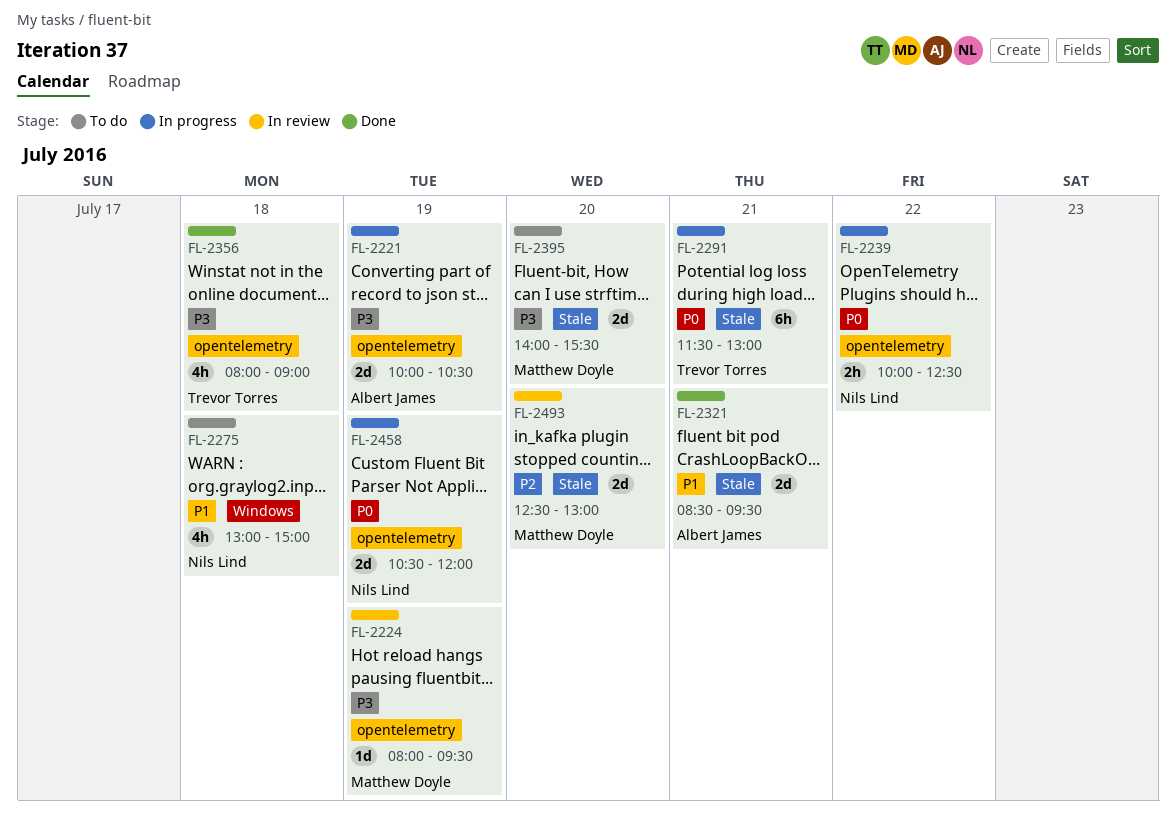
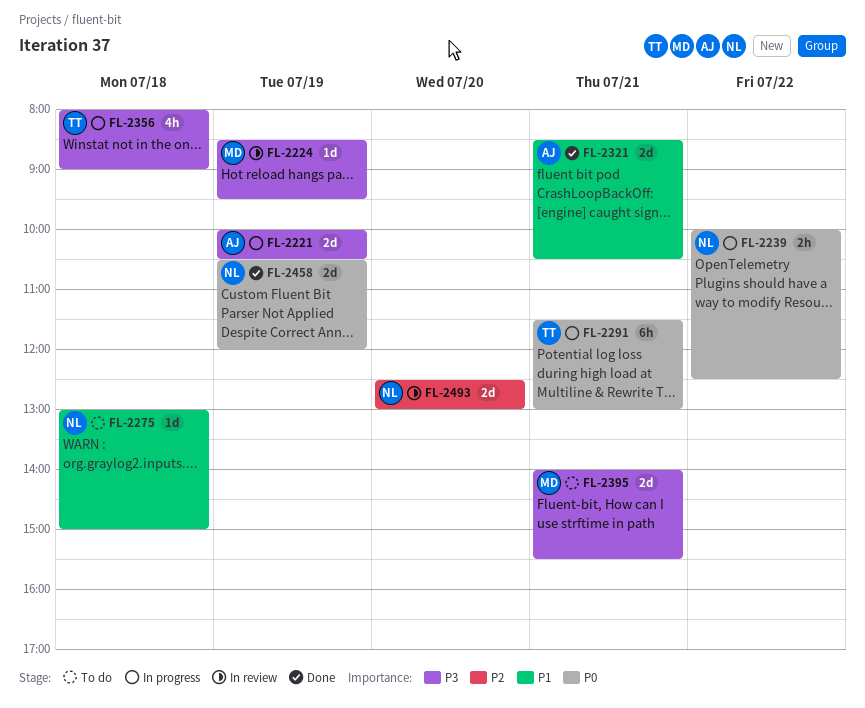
FL-2224, begins: 08:00 -> 08:30
FL-2275, estimate: 4h -> 1d
FL-2321, ends: 09:30 -> 10:30
FL-2356, status: Done -> In progress
FL-2395, day: Jul 20 -> Jul 21
FL-2458, status: In progress -> Done
FL-2493, owner: Matthew Doyle -> Nils Lind

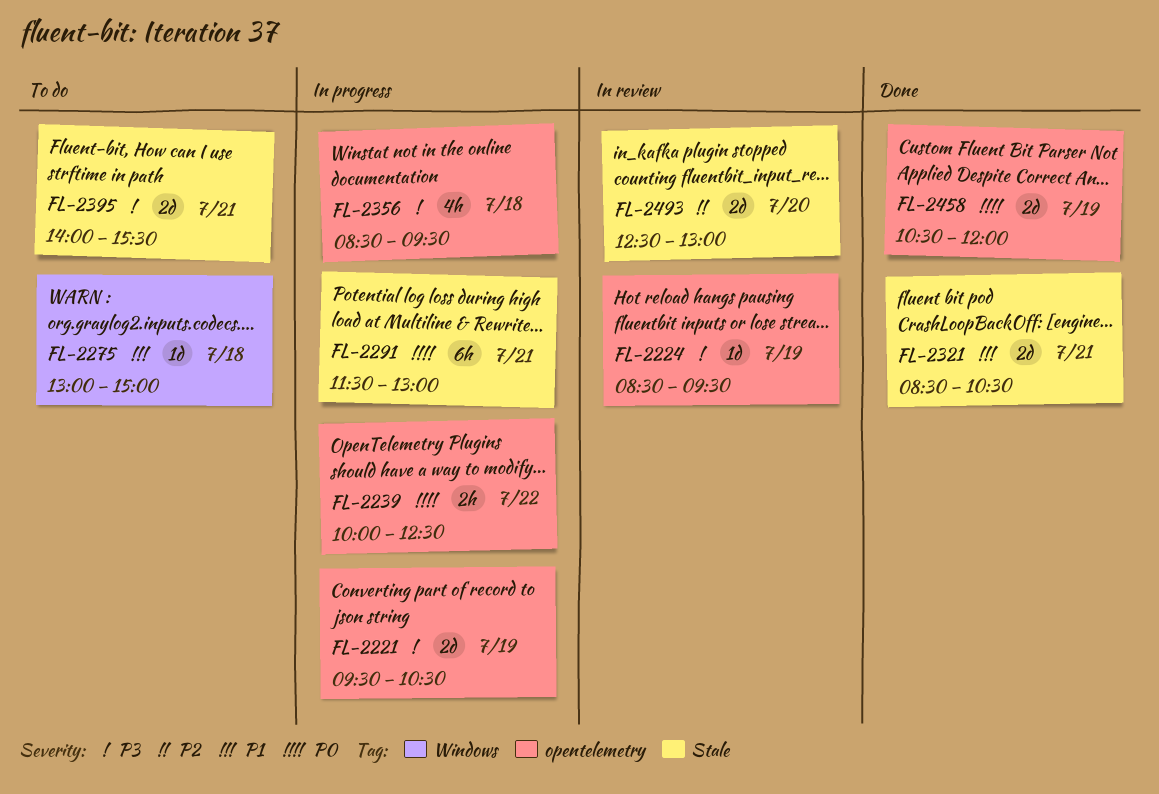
FL-2221, begins: 10:00 -> 09:30
FL-2356, begins: 08:00 -> 08:30
FL-2356, ends: 09:00 -> 09:30

